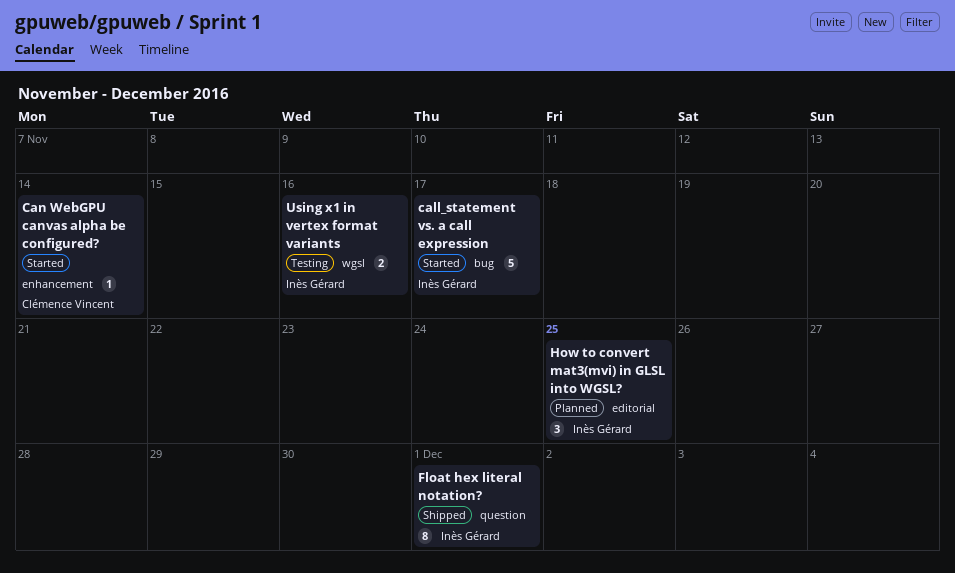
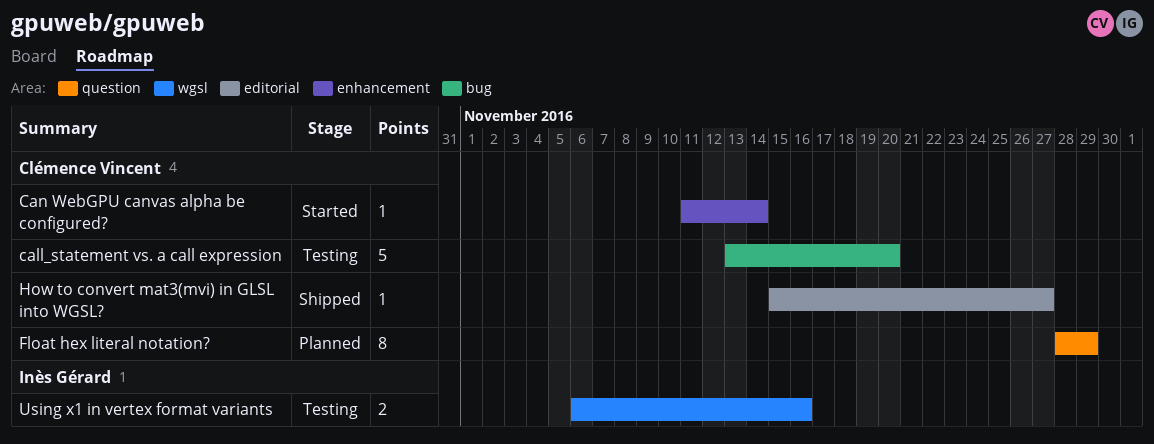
call_statement vs. a call expression, status: Started -> Testing
call_statement vs. a call expression, owner: Inès Gérard -> Clémence Vincent
call_statement vs. a call expression, due: Nov 17 -> Nov 20
Float hex literal notation?, status: Shipped -> Planned
Float hex literal notation?, owner: Inès Gérard -> Clémence Vincent
Float hex literal notation?, due: Dec 1 -> Nov 29
How to convert mat3(mvi) in GLSL into WGSL?, status: Planned -> Shipped
How to convert mat3(mvi) in GLSL into WGSL?, owner: Inès Gérard -> Clémence Vincent
How to convert mat3(mvi) in GLSL into WGSL?, estimate: 3 -> 1
How to convert mat3(mvi) in GLSL into WGSL?, due: Nov 25 -> Nov 27

